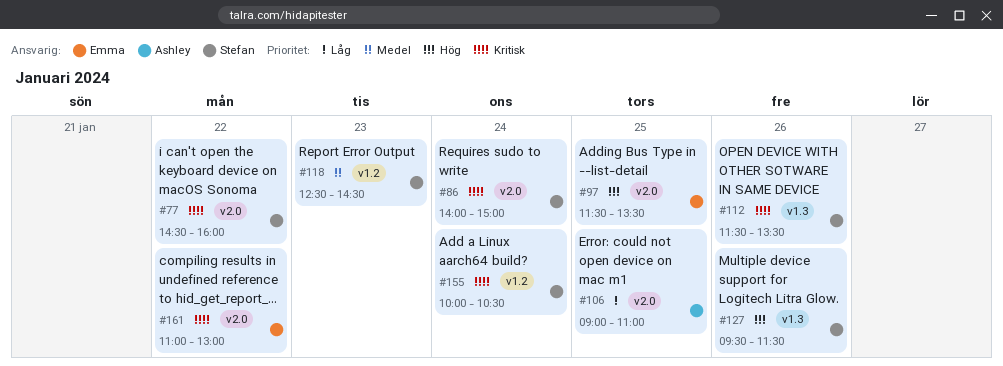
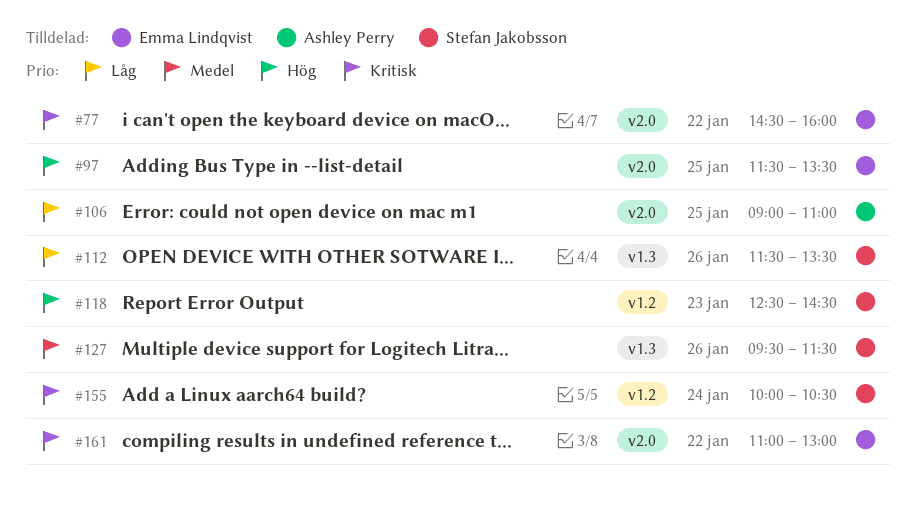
#77, owner: Stefan Jakobsson -> Emma Lindqvist
#86: present -> none
#112, priority: Kritisk -> Låg
#118, priority: Medel -> Hög
#127, priority: Hög -> Medel

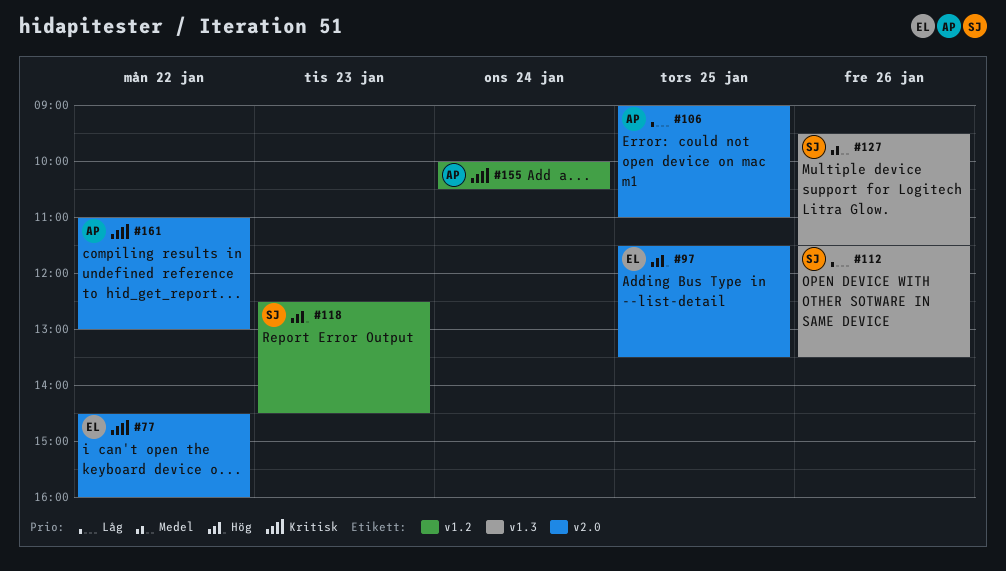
#155, owner: Stefan Jakobsson -> Ashley Perry
#161, owner: Emma Lindqvist -> Ashley Perry

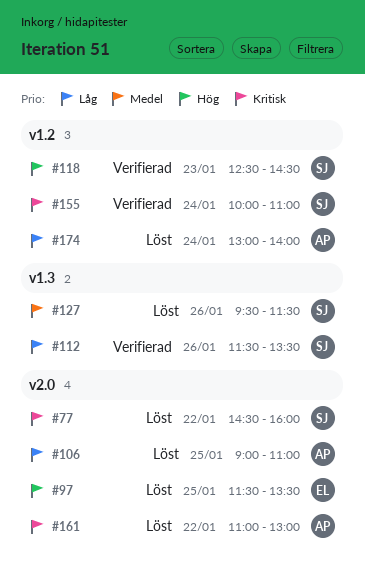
#77, owner: EL -> SJ
#155, owner: AP -> SJ
#155, ends: 10:30 -> 11:00
#174: none -> present

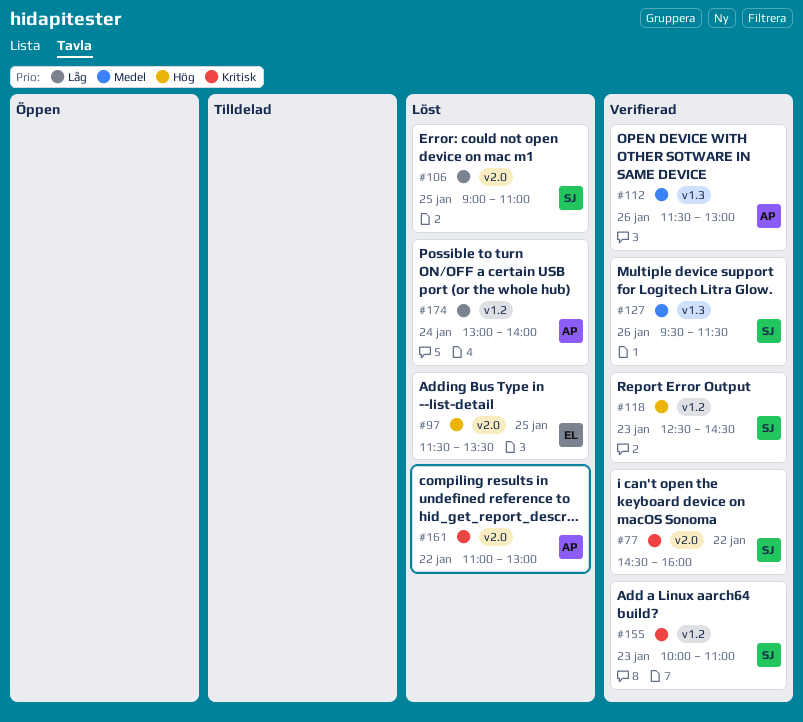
#77, status: Löst -> Verifierad
#106, owner: AP -> SJ
#112, owner: SJ -> AP
#112, priority: Låg -> Medel
#112, ends: 13:30 -> 13:00
#127, status: Löst -> Verifierad
#155, day: Jan 24 -> Jan 23

